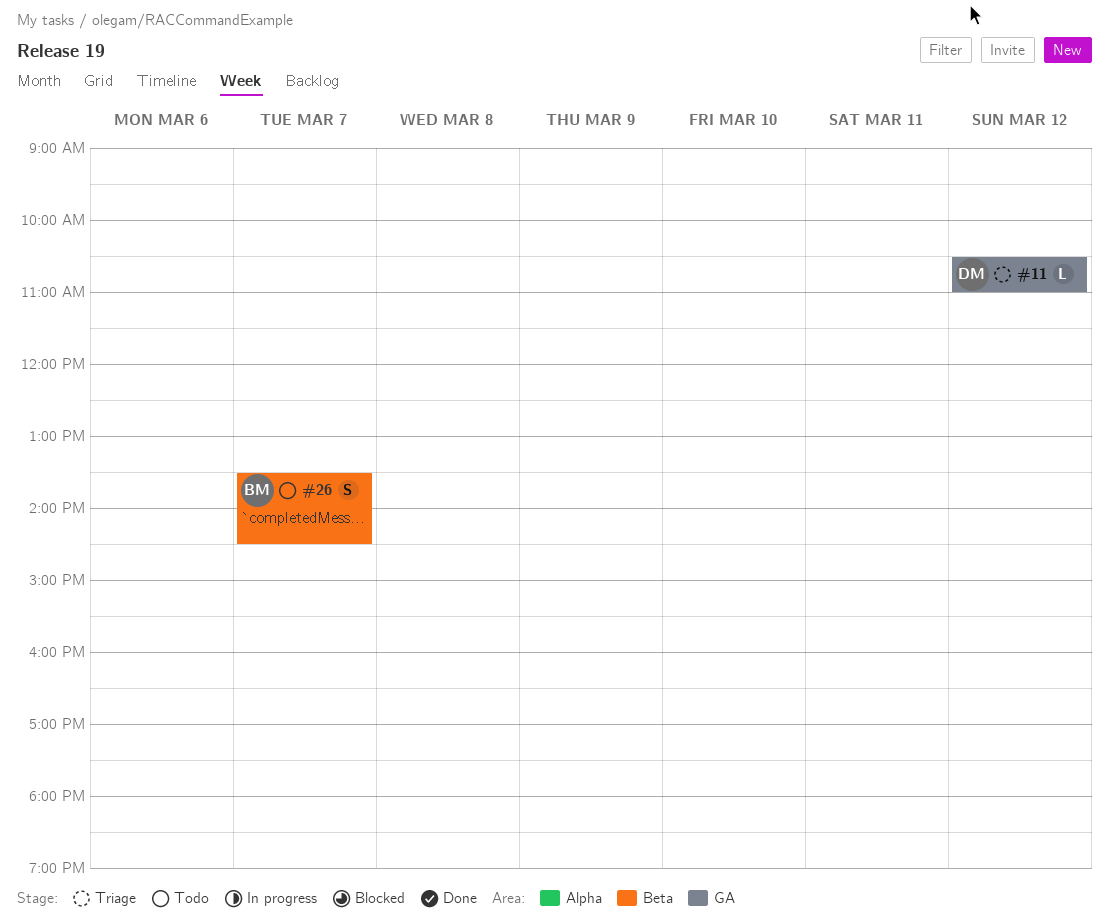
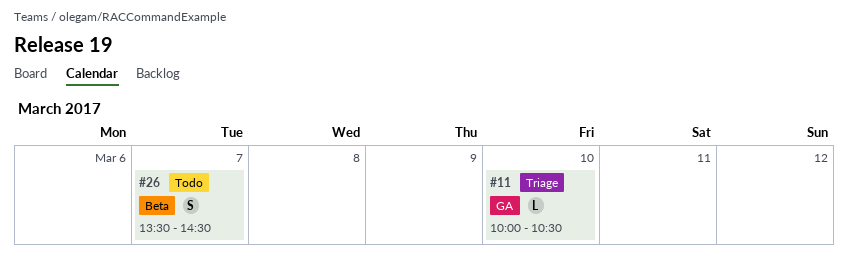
#11, day: Mar 12 -> Mar 10
#11, begins: 10:30 -> 10:00
#11, ends: 11:00 -> 10:30

